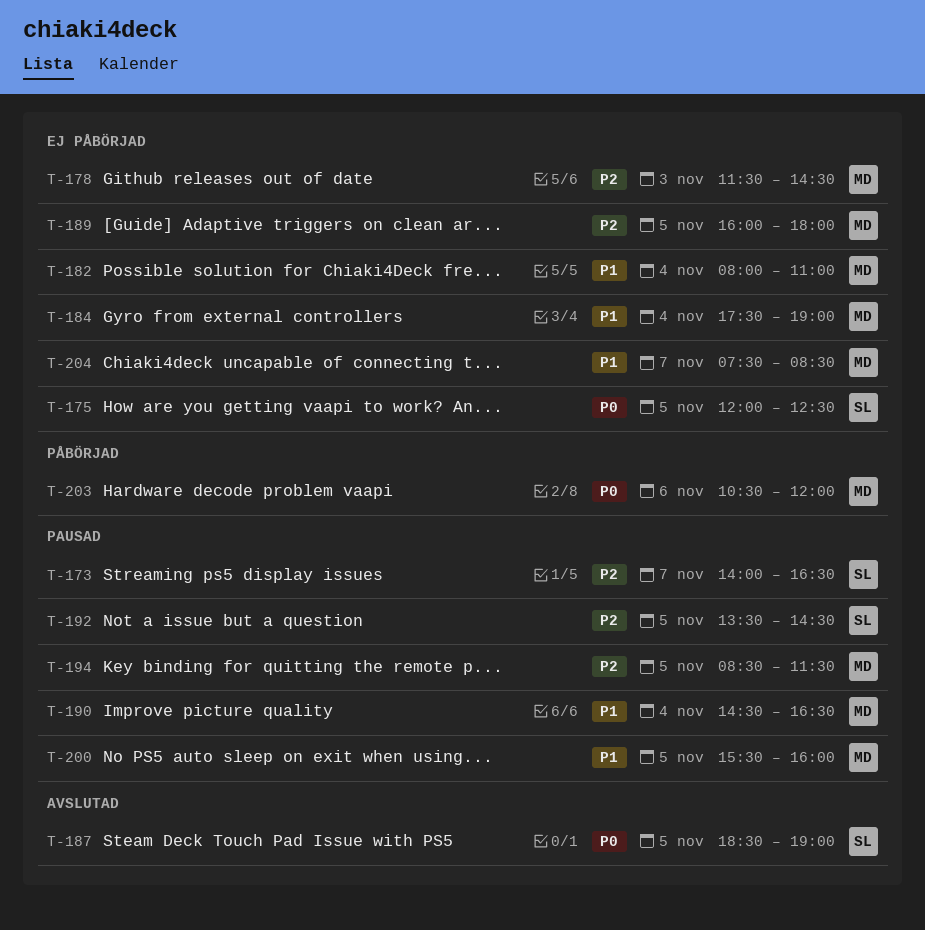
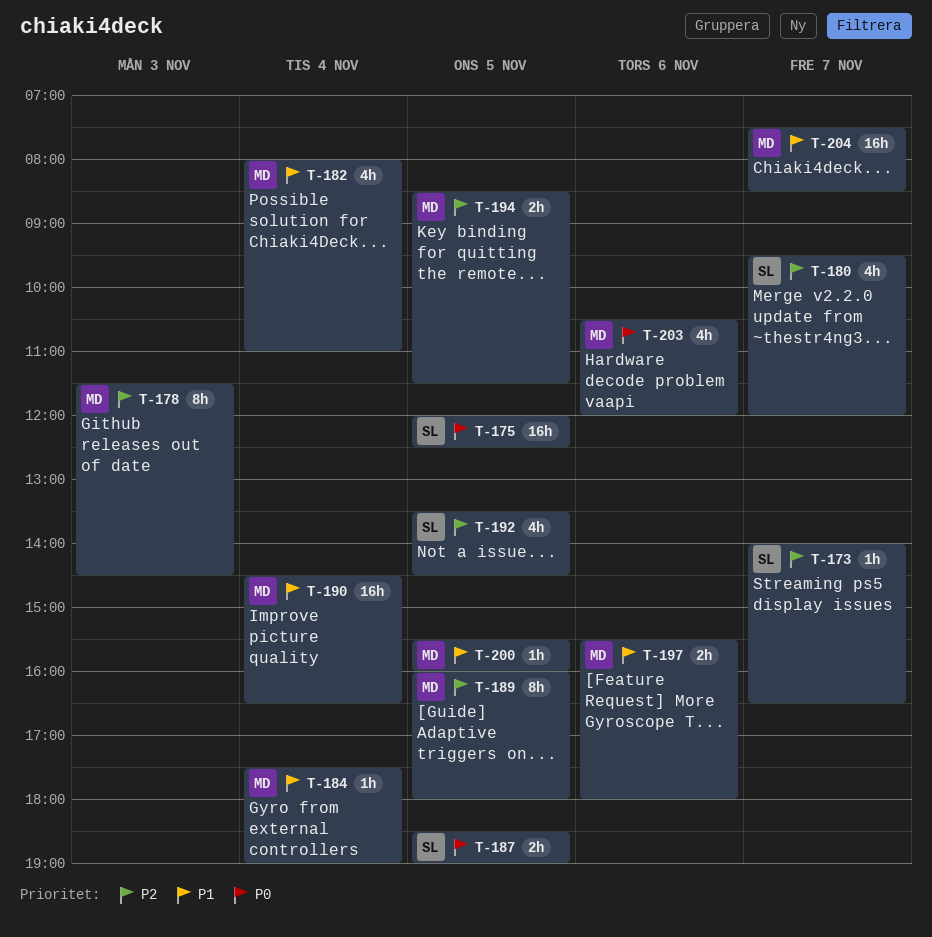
T-180: none -> present
T-197: none -> present

